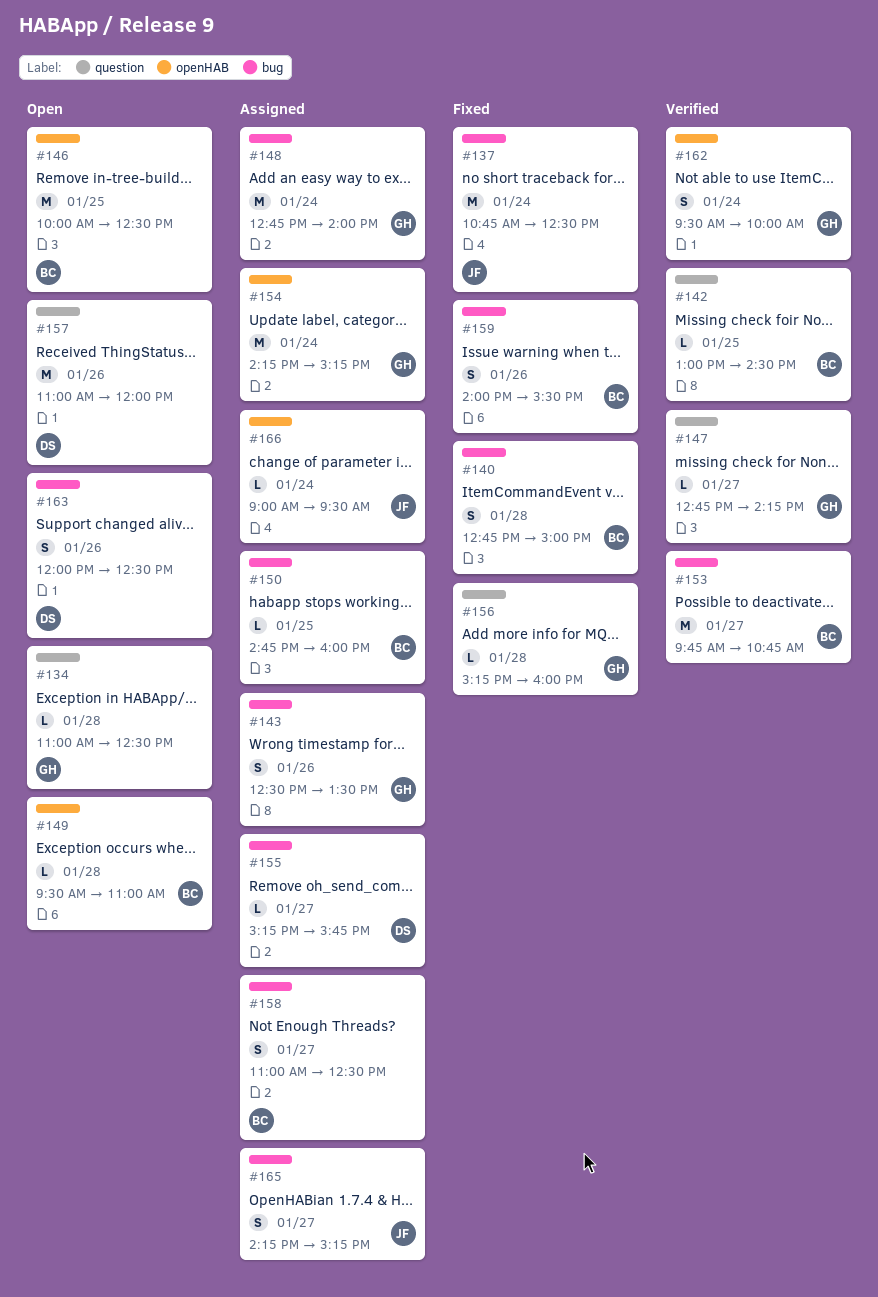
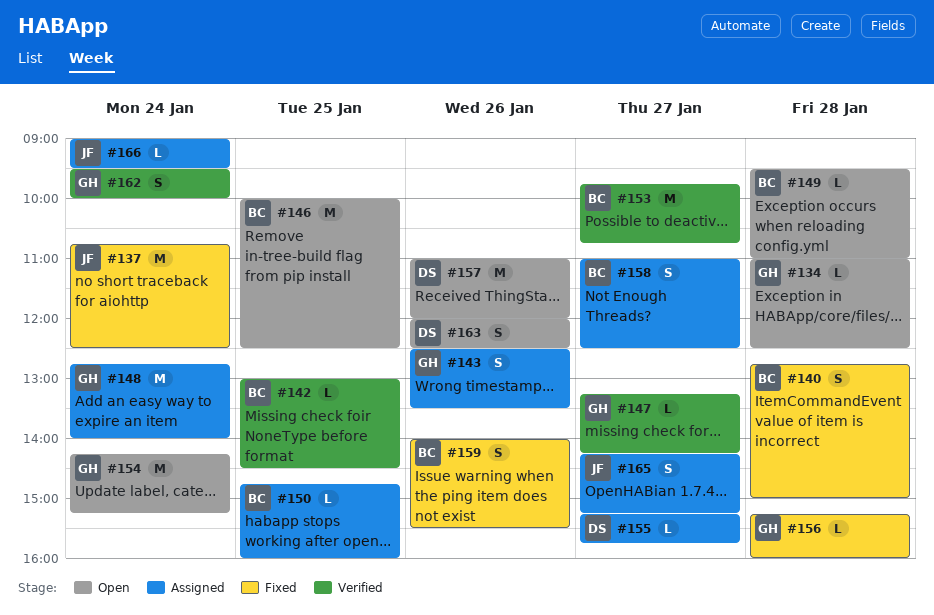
#147, begins: 12:45 -> 13:15
#154, status: Assigned -> Open

